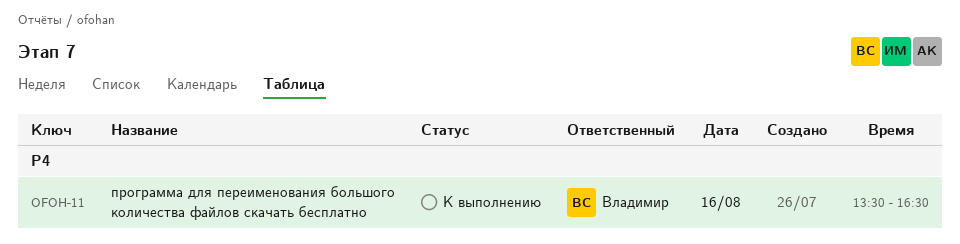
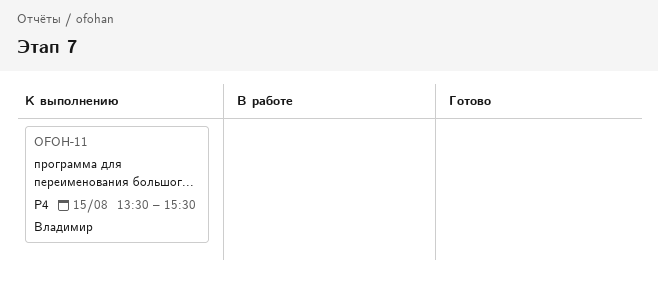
OFOH-11, day: Aug 16 -> Aug 15
OFOH-11, ends: 16:30 -> 15:30

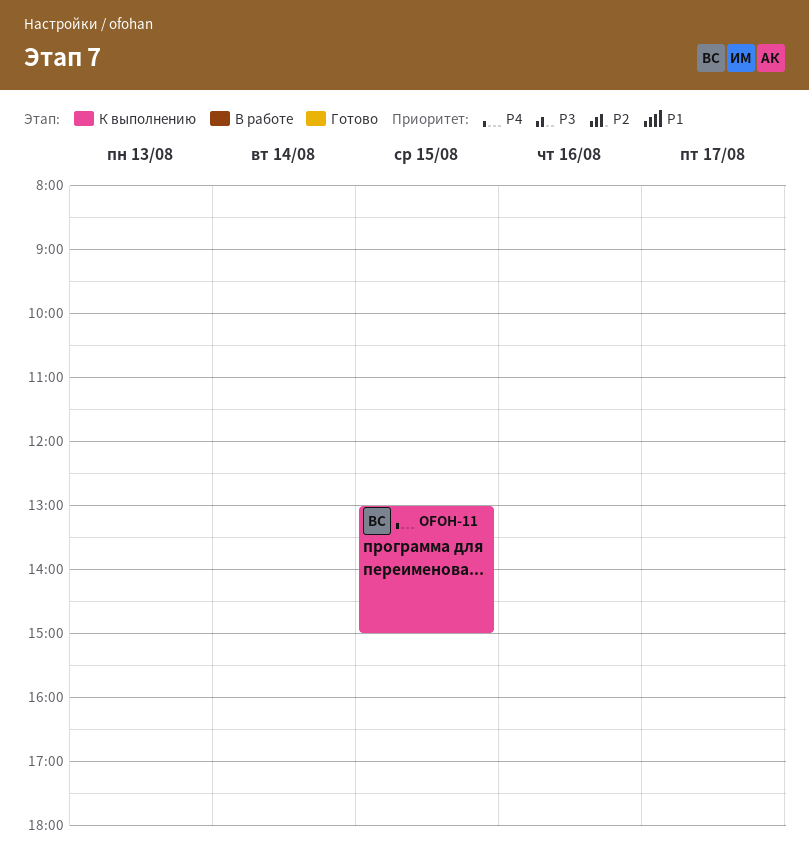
OFOH-11, begins: 13:30 -> 13:00
OFOH-11, ends: 15:30 -> 15:00

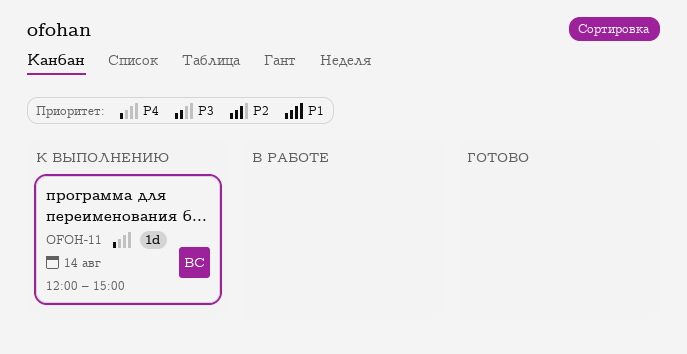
OFOH-11, day: Aug 15 -> Aug 14
OFOH-11, begins: 13:00 -> 12:00

